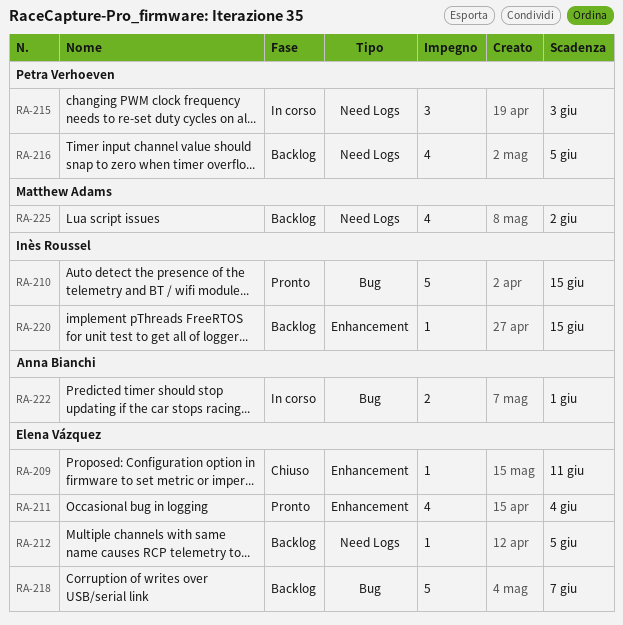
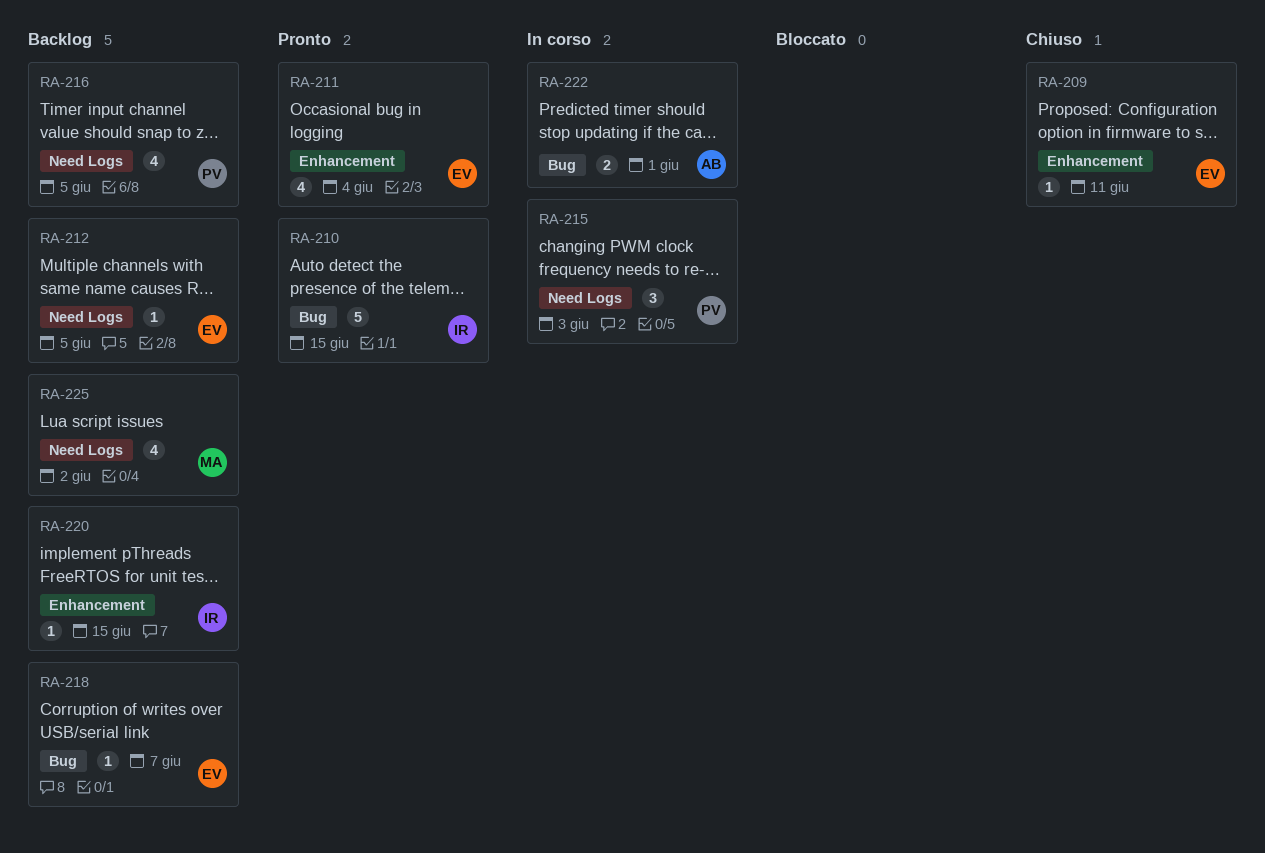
RA-218, estimate: 5 -> 1

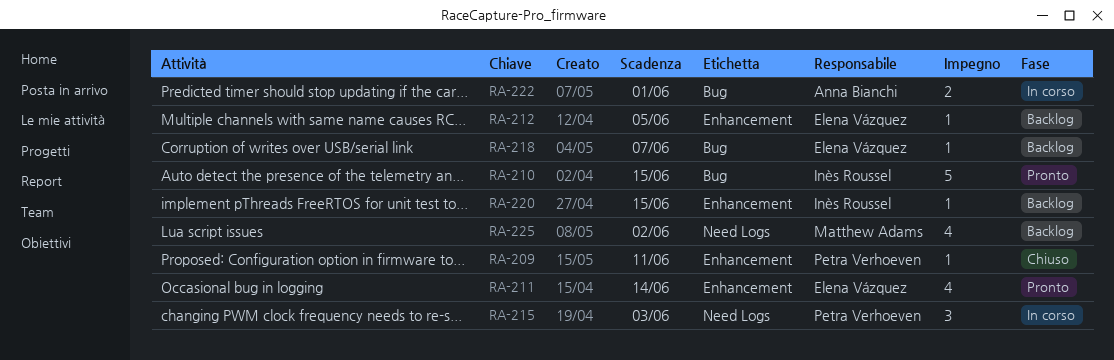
RA-209, owner: Elena Vázquez -> Petra Verhoeven
RA-211, due: Jun 4 -> Jun 14
RA-212, label: Need Logs -> Enhancement
RA-216: present -> none

